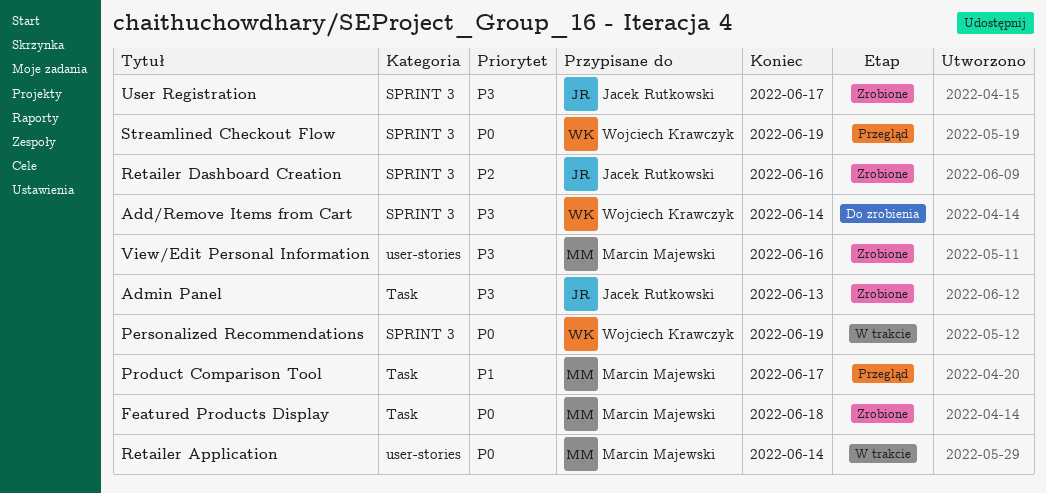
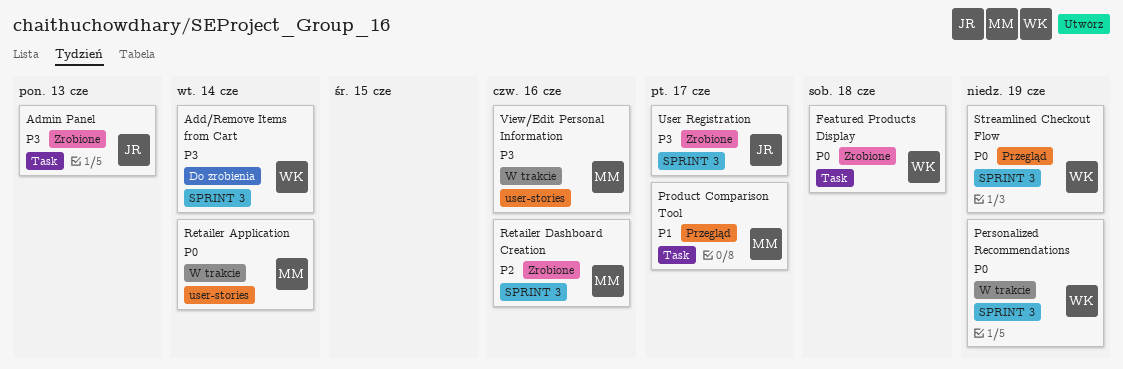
Featured Products Display, owner: Marcin Majewski -> Wojciech Krawczyk
Retailer Dashboard Creation, owner: Jacek Rutkowski -> Marcin Majewski
View/Edit Personal Information, status: Zrobione -> W trakcie

